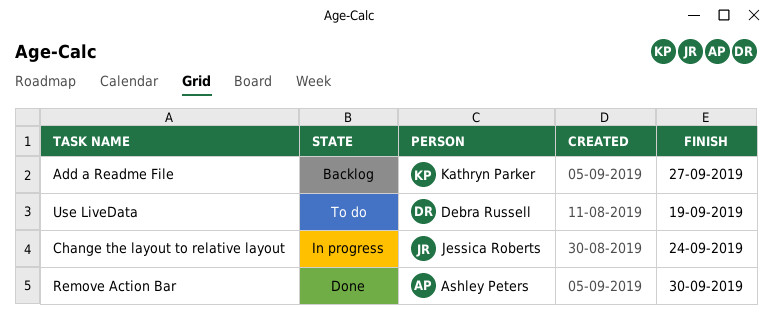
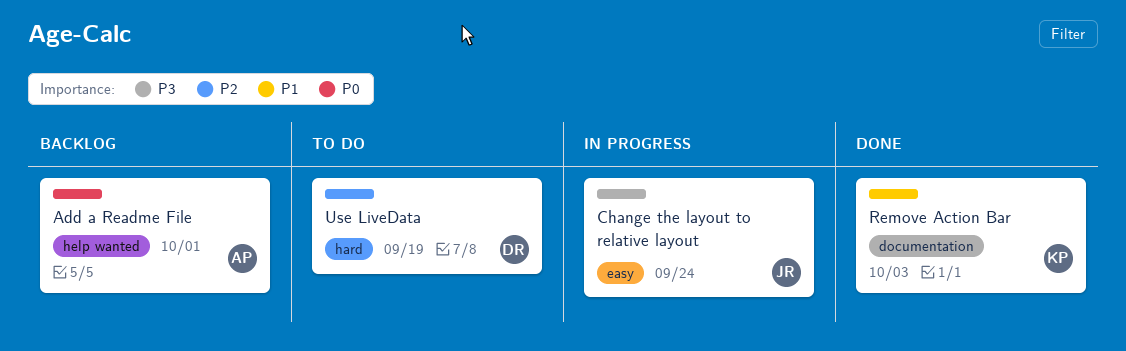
Add a Readme File, owner: Kathryn Parker -> Ashley Peters
Add a Readme File, due: Sep 27 -> Oct 1
Remove Action Bar, owner: Ashley Peters -> Kathryn Parker
Remove Action Bar, due: Sep 30 -> Oct 3

